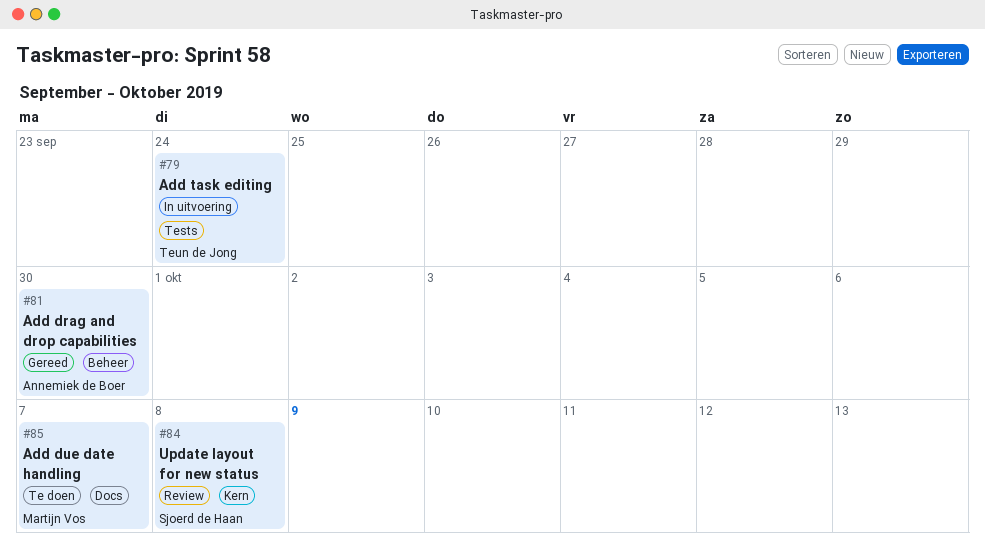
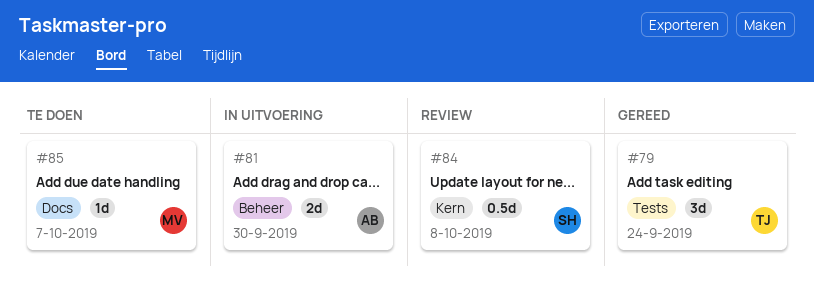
#79, status: In uitvoering -> Gereed
#81, status: Gereed -> In uitvoering

